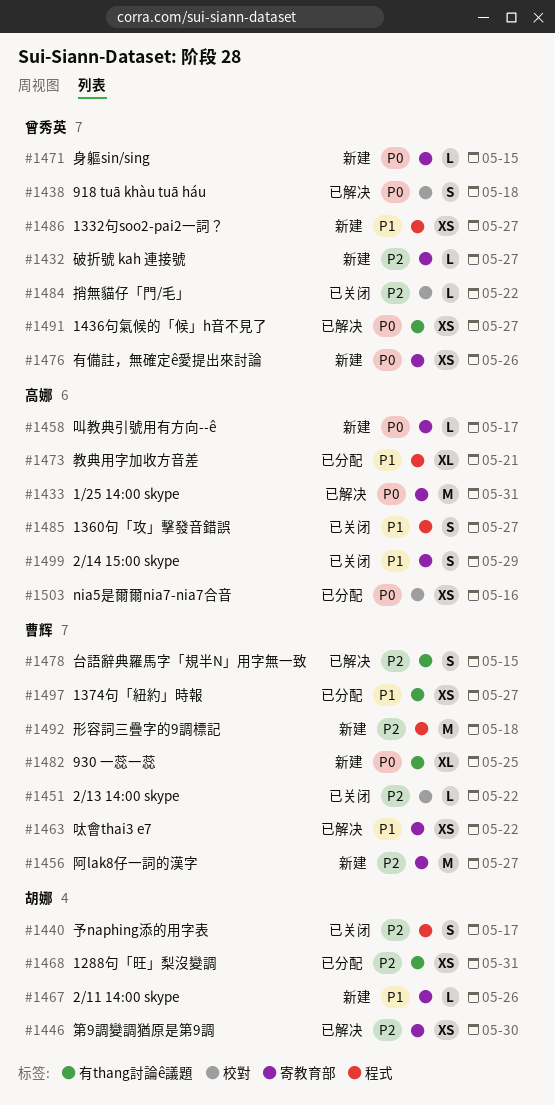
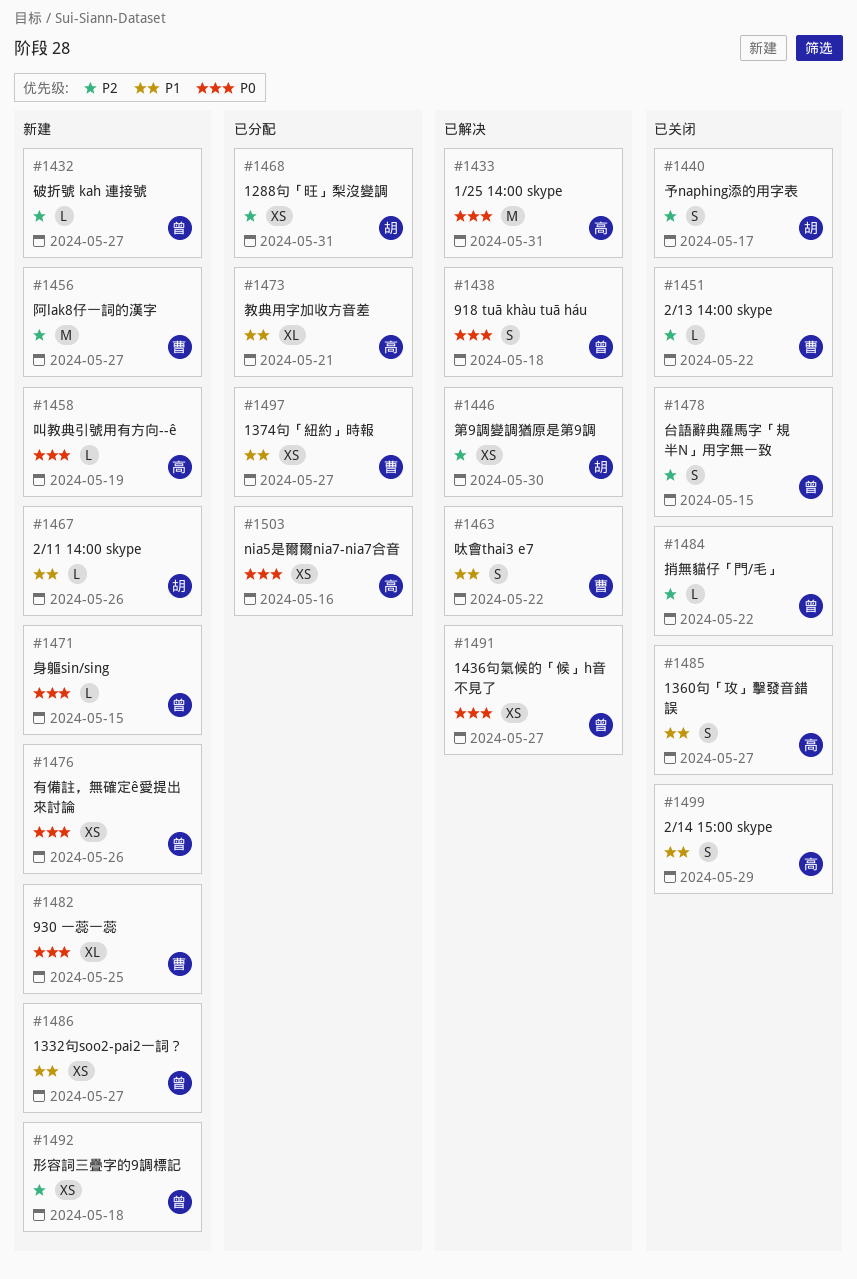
#1458, due: May 17 -> May 19
#1463, estimate: XS -> S
#1478, status: 已解决 -> 已关闭
#1478, owner: 曹辉 -> 曾秀英
#1492, owner: 曹辉 -> 曾秀英
#1492, estimate: M -> XS

